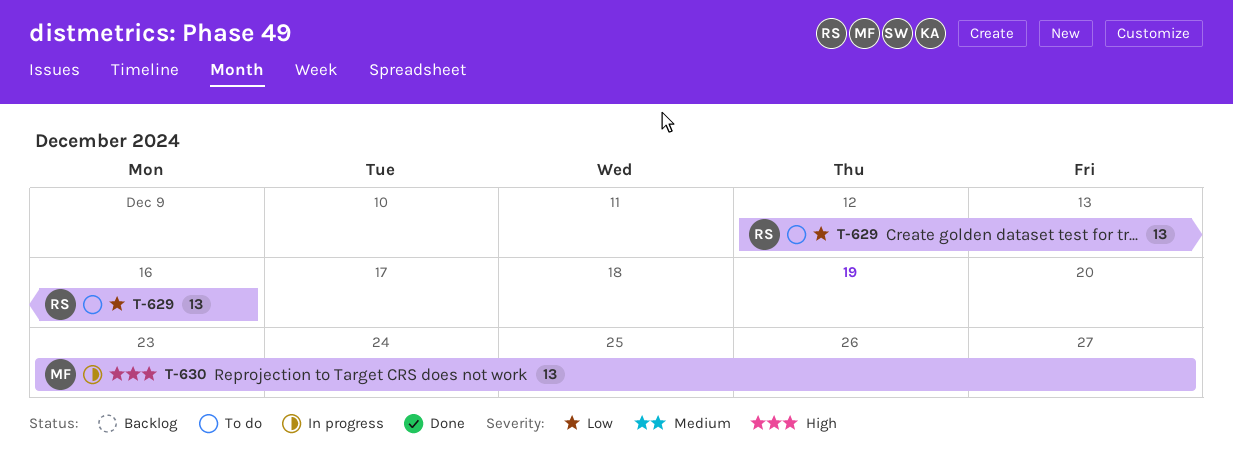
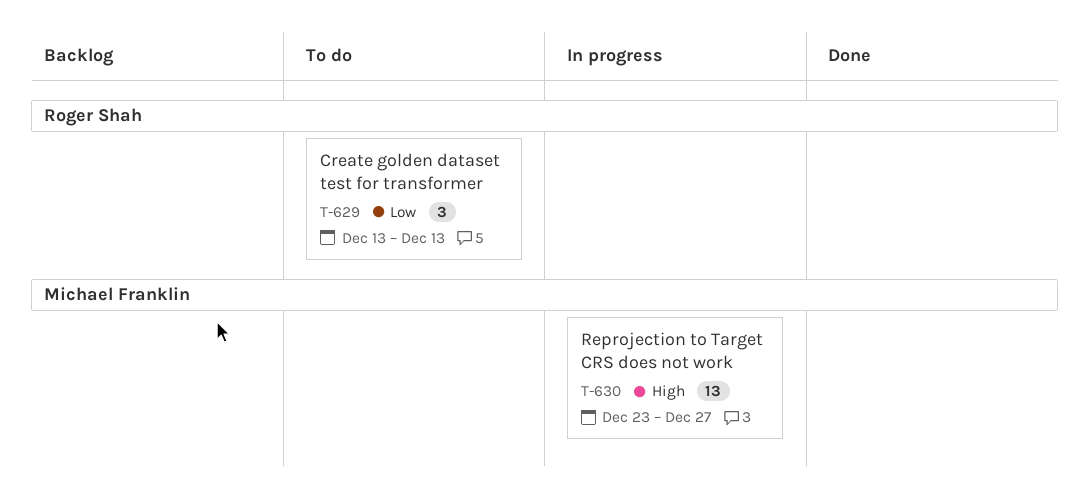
T-629, estimate: 13 -> 3
T-629, start: Dec 12 -> Dec 13
T-629, due: Dec 16 -> Dec 13

